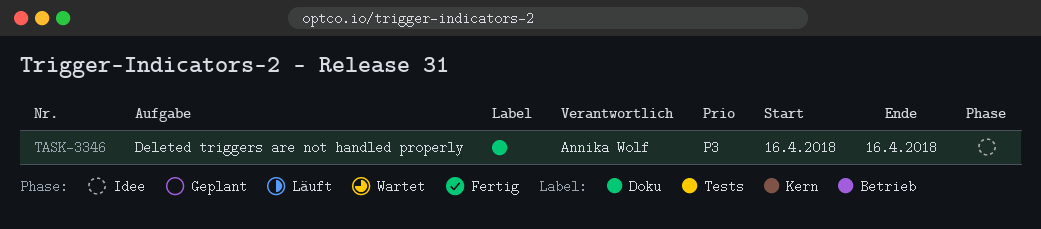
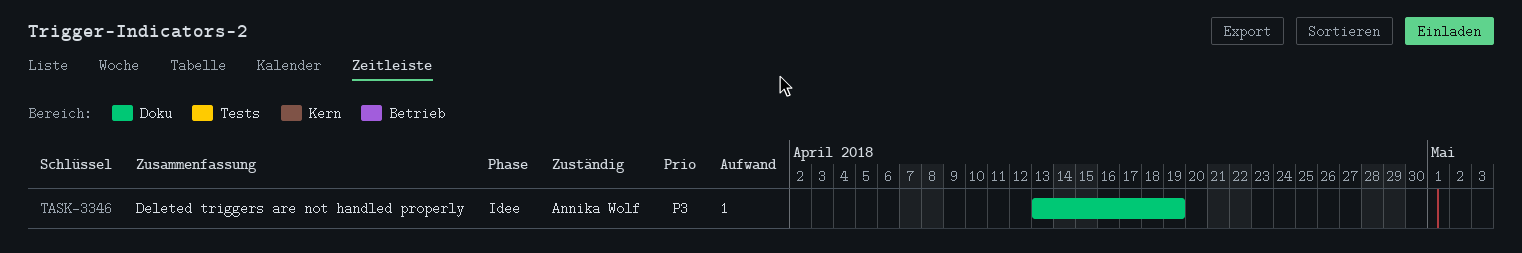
TASK-3346, start: Apr 16 -> Apr 13
TASK-3346, due: Apr 16 -> Apr 19

